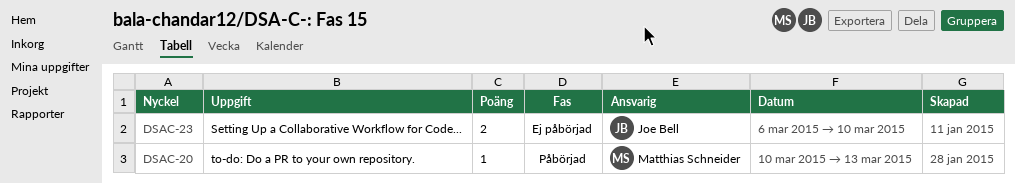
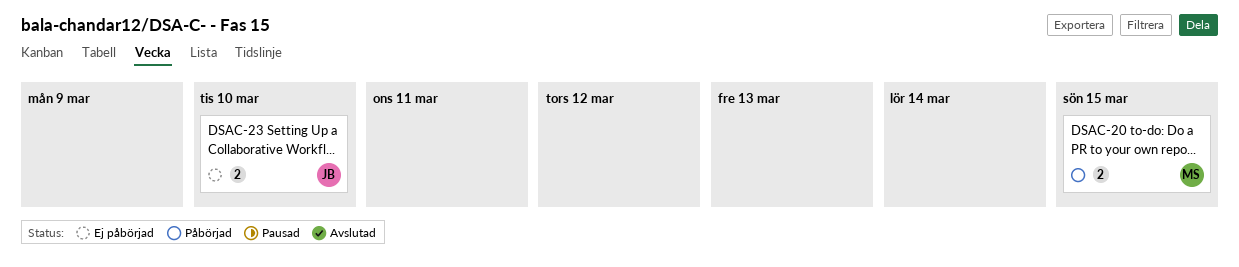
DSAC-20, estimate: 1 -> 2
DSAC-20, due: Mar 13 -> Mar 15

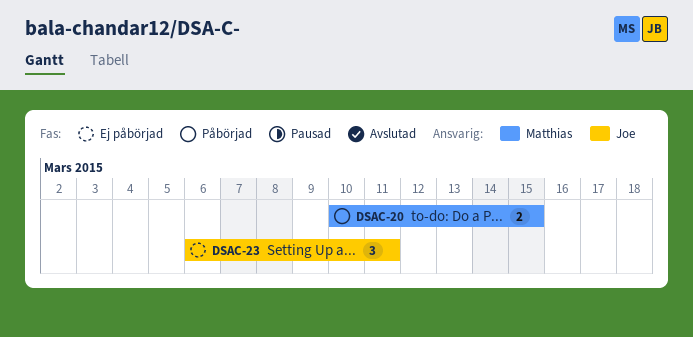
DSAC-23, estimate: 2 -> 3
DSAC-23, due: Mar 10 -> Mar 11

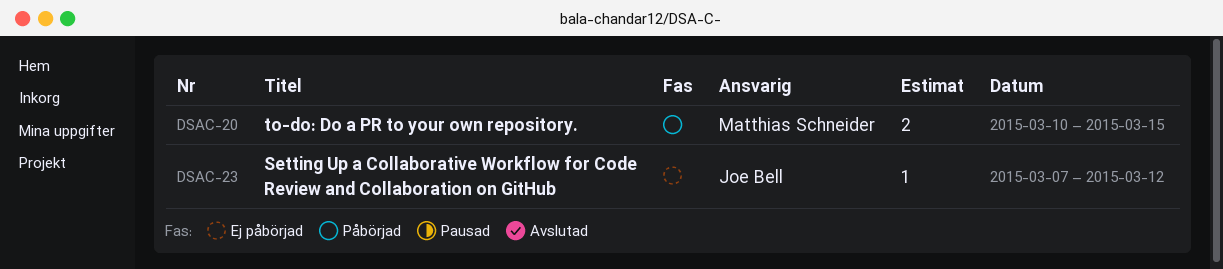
DSAC-23, estimate: 3 -> 1
DSAC-23, start: Mar 6 -> Mar 7
DSAC-23, due: Mar 11 -> Mar 12

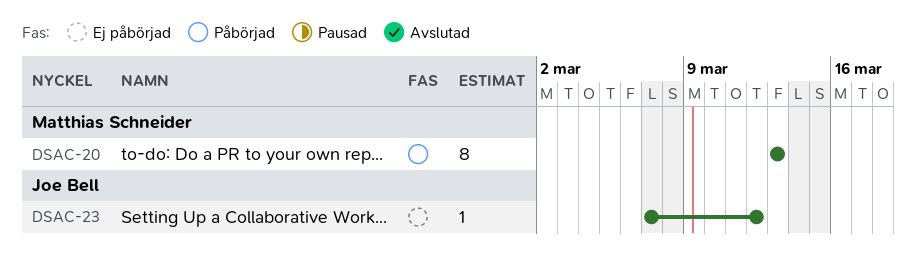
DSAC-20, estimate: 2 -> 8
DSAC-20, start: Mar 10 -> Mar 13
DSAC-20, due: Mar 15 -> Mar 13

